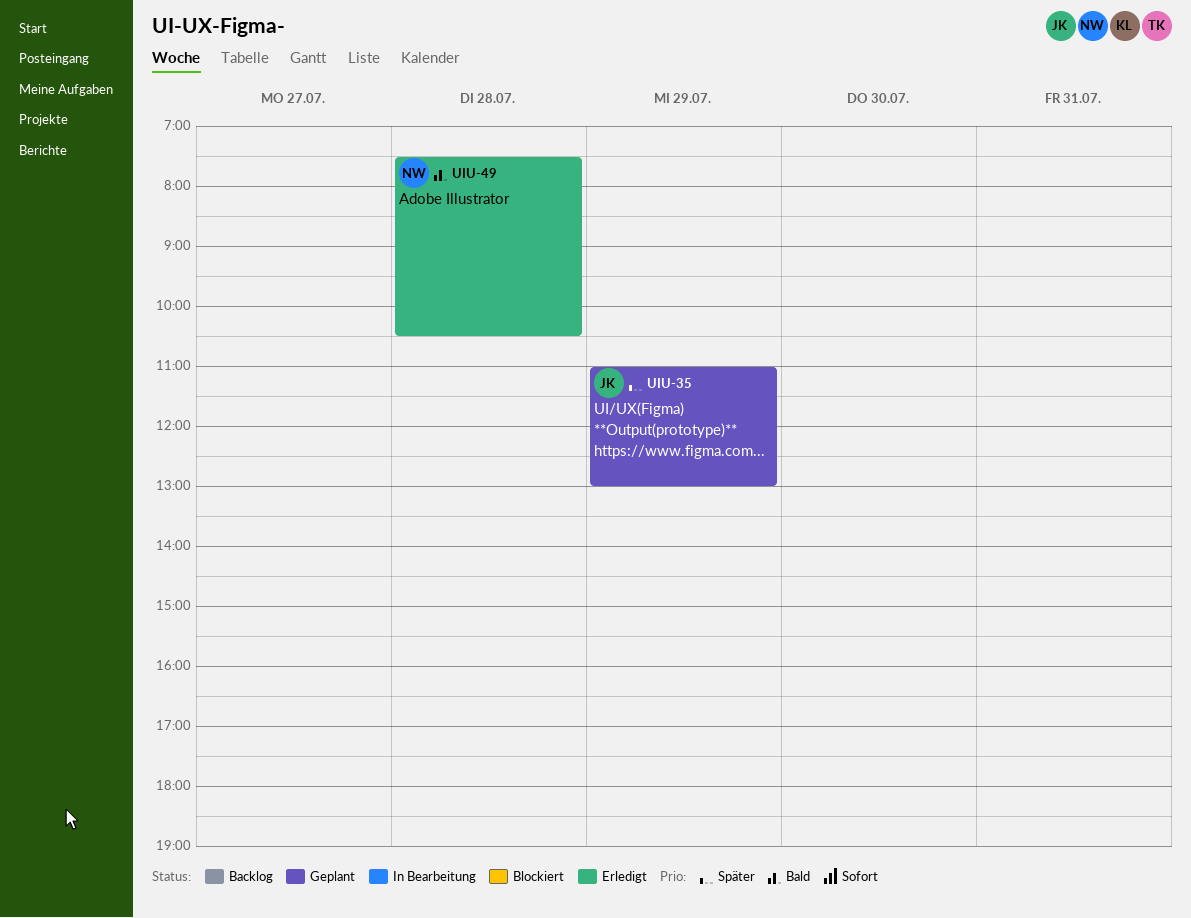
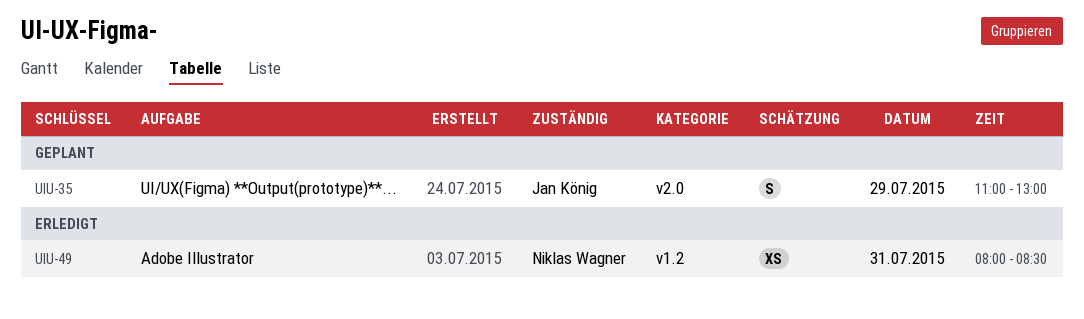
UIU-49, day: Jul 28 -> Jul 31
UIU-49, begins: 07:30 -> 08:00
UIU-49, ends: 10:30 -> 08:30

